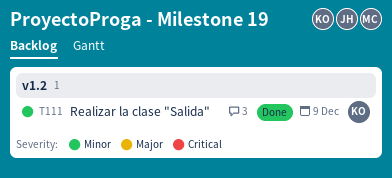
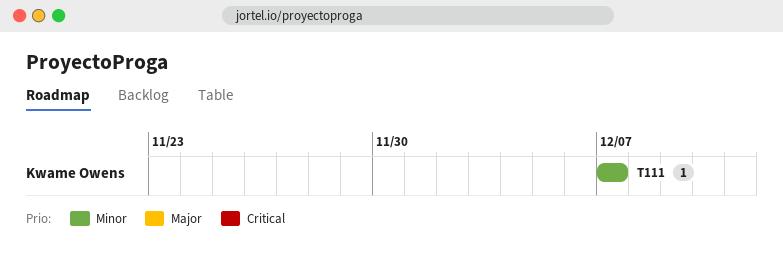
T111, due: Dec 9 -> Dec 7

